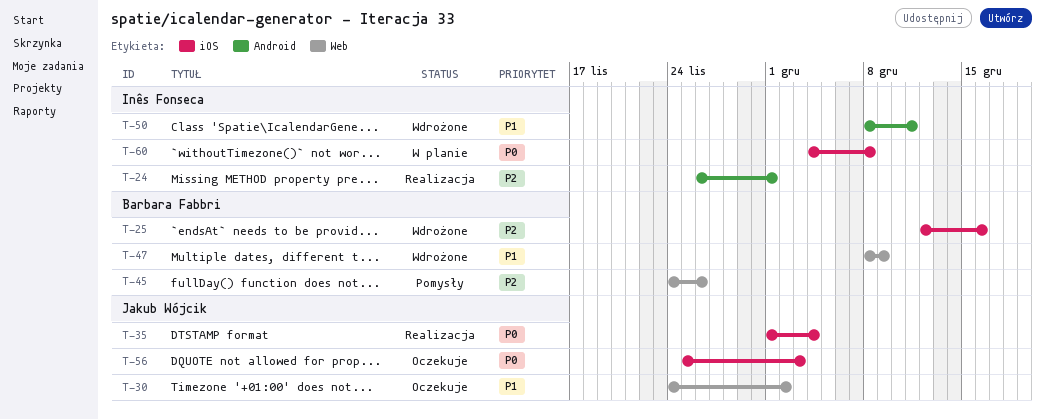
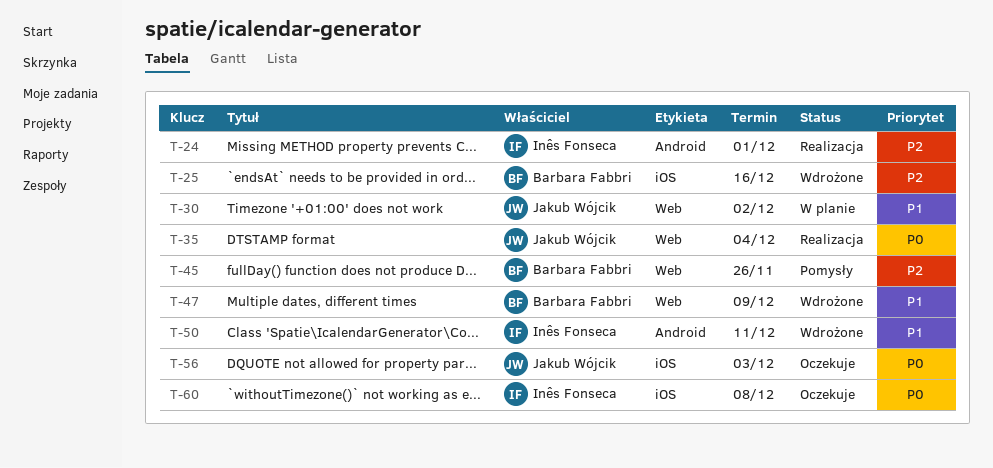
T-30, status: Oczekuje -> W planie
T-35, label: iOS -> Web
T-60, status: W planie -> Oczekuje

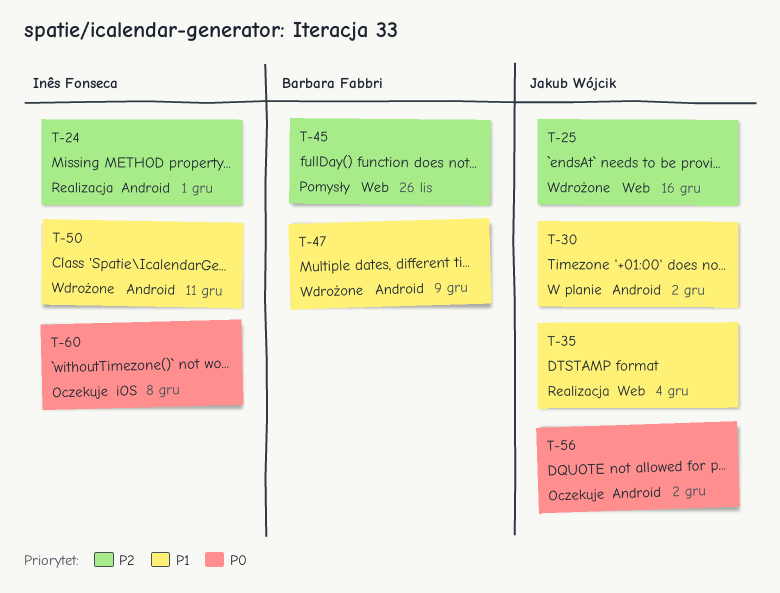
T-25, owner: Barbara Fabbri -> Jakub Wójcik
T-25, label: iOS -> Web
T-30, label: Web -> Android
T-35, priority: P0 -> P1
T-47, label: Web -> Android
T-56, label: iOS -> Android
T-56, due: Dec 3 -> Dec 2

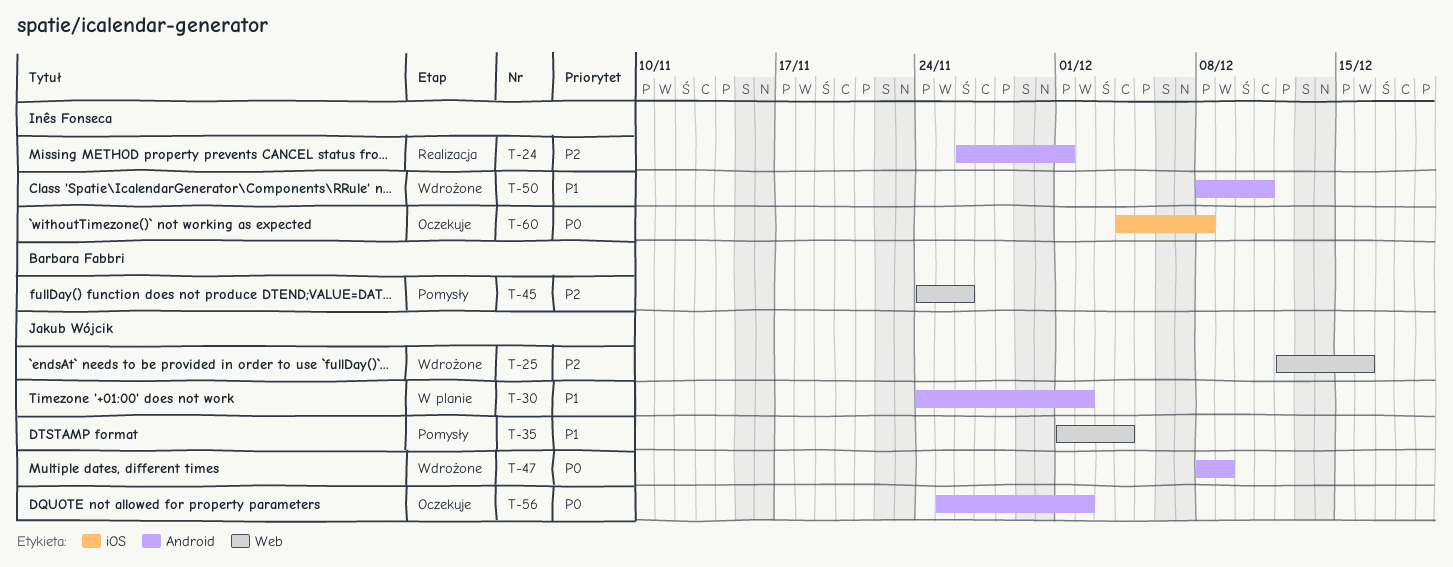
T-35, status: Realizacja -> Pomysły
T-47, owner: Barbara Fabbri -> Jakub Wójcik
T-47, priority: P1 -> P0

